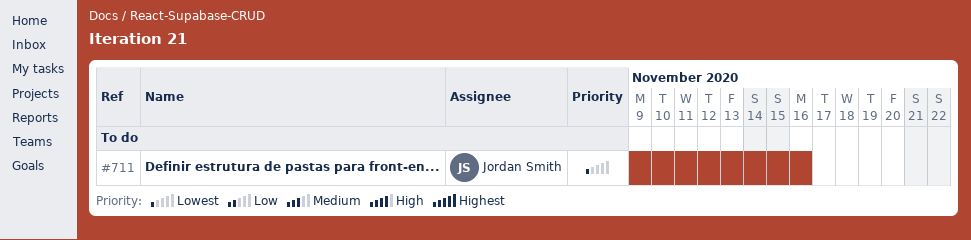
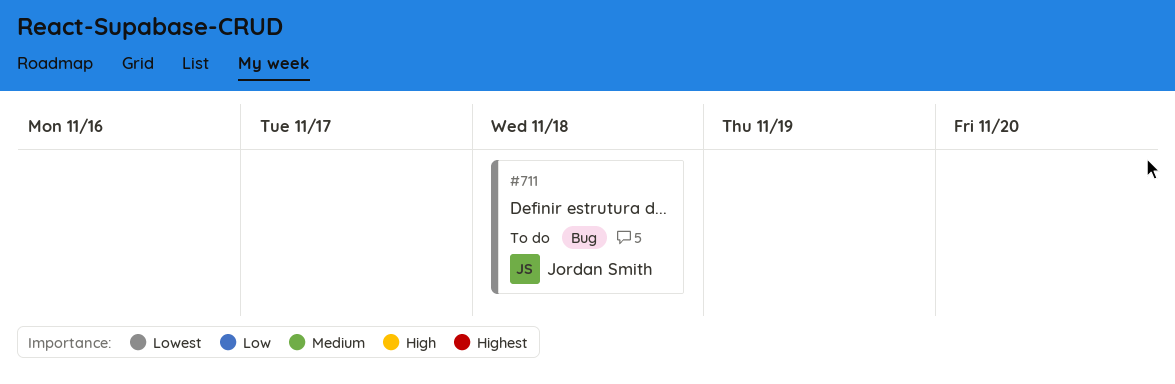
#711, due: Nov 16 -> Nov 18

